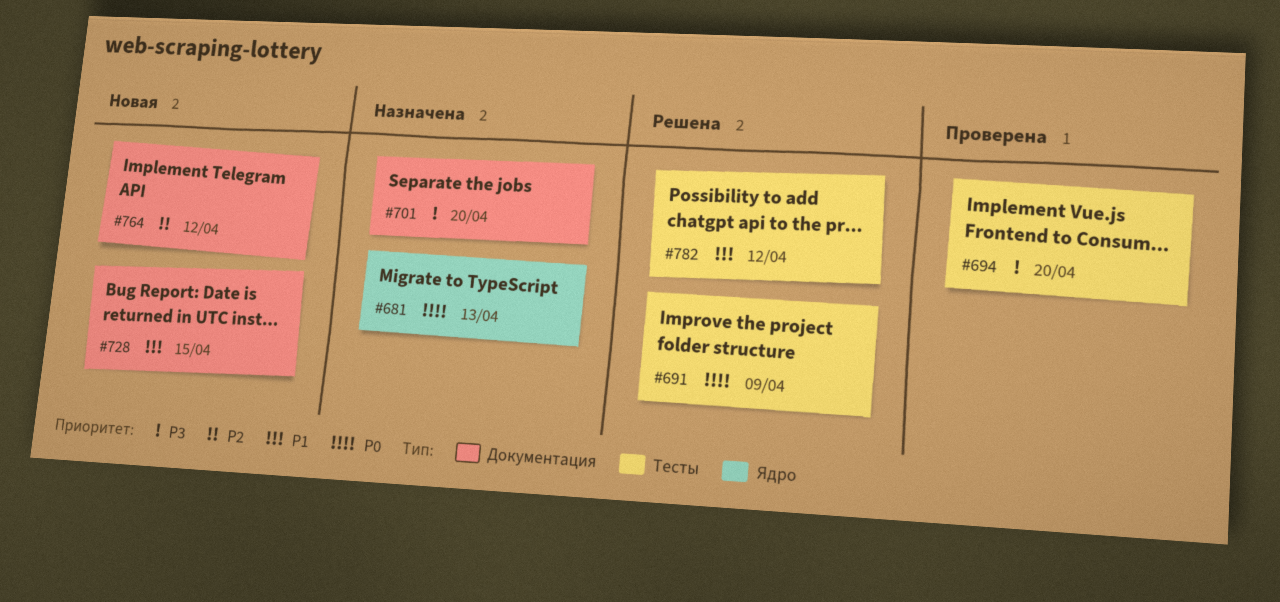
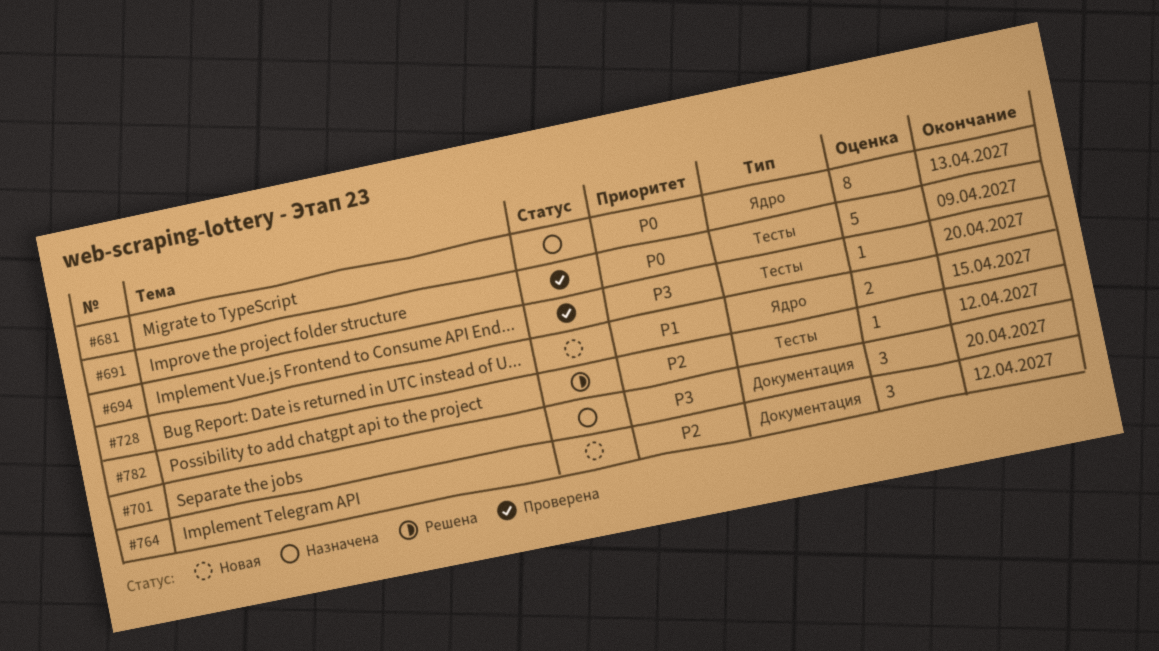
#691, status: Решена -> Проверена
#728, label: Документация -> Ядро
#782, priority: P1 -> P2

